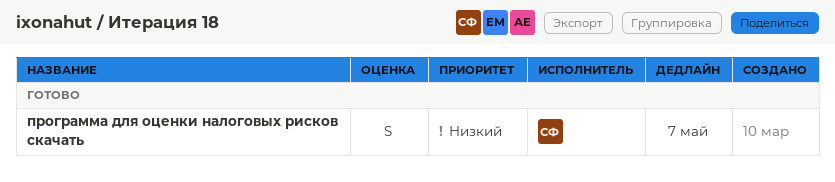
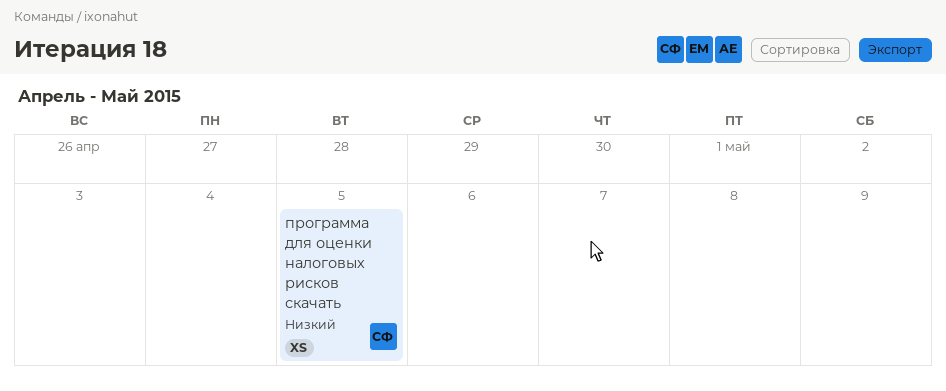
программа для оценки налоговых рисков скачать, estimate: S -> XS
программа для оценки налоговых рисков скачать, due: May 7 -> May 5

